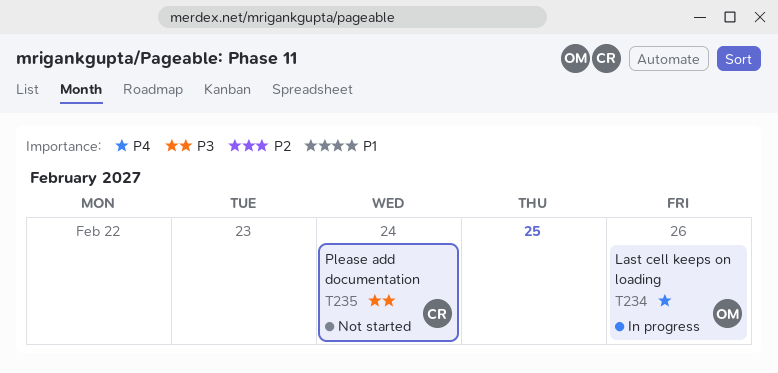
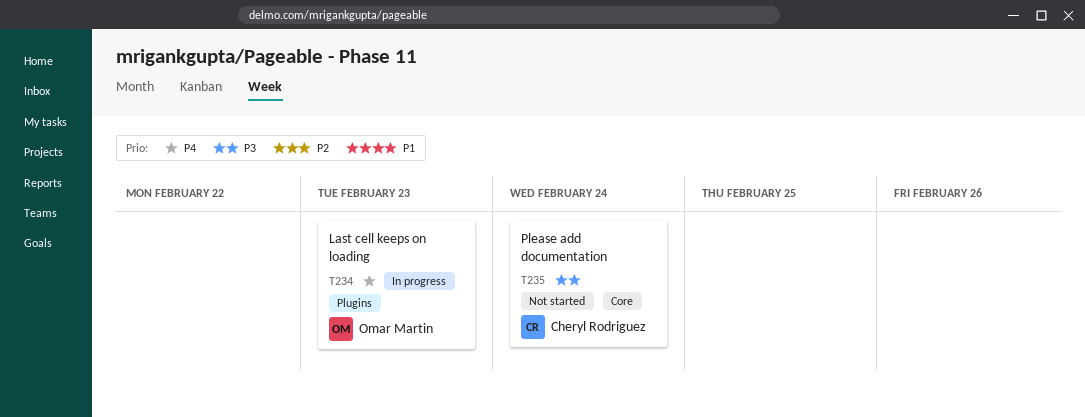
T234, due: Feb 26 -> Feb 23

